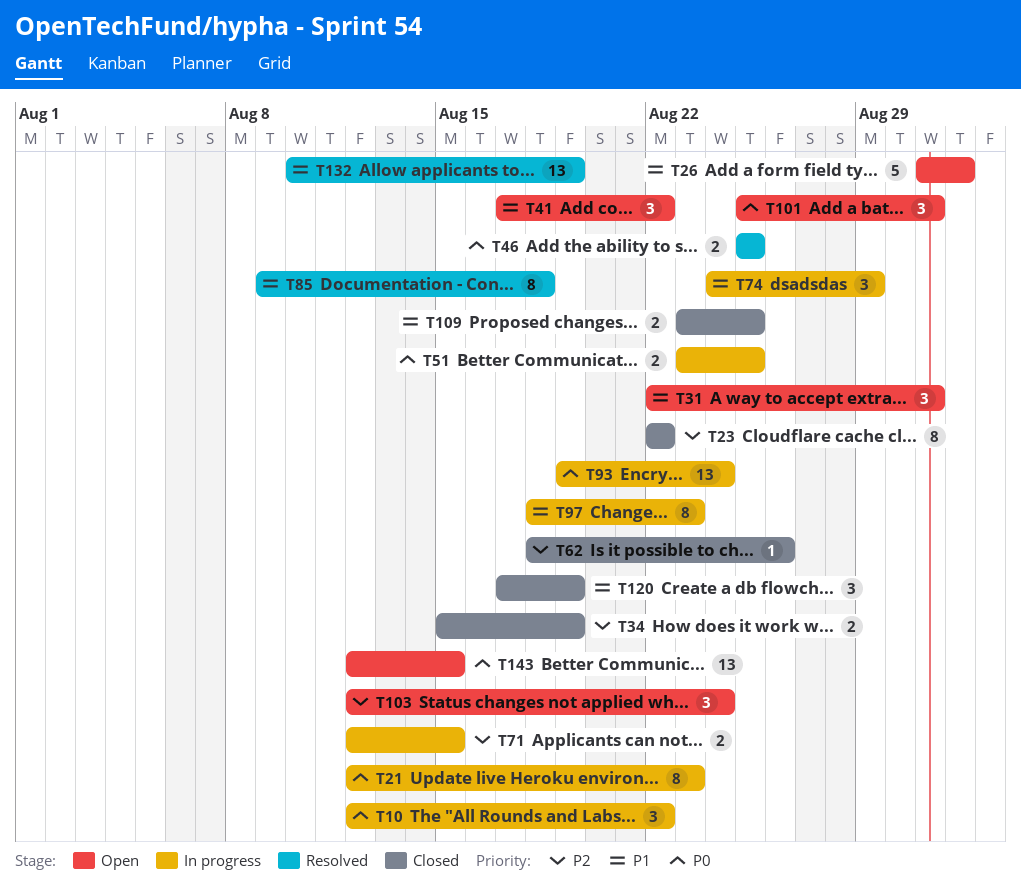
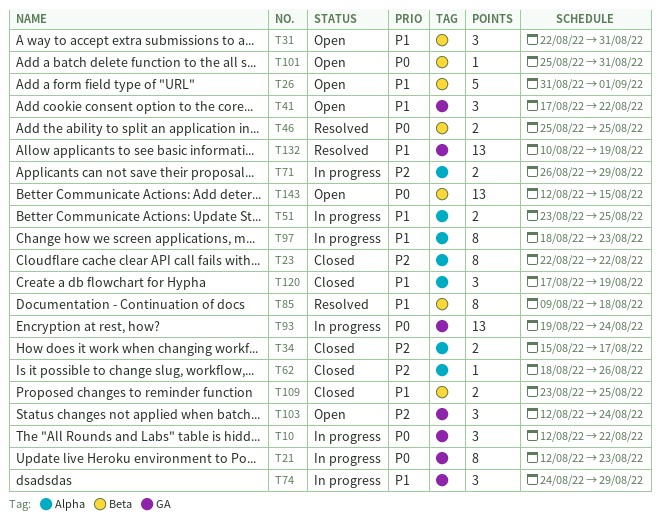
T34, due: Aug 19 -> Aug 17
T51, priority: P0 -> P1
T71, start: Aug 12 -> Aug 26
T71, due: Aug 15 -> Aug 29
T101, estimate: 3 -> 1

